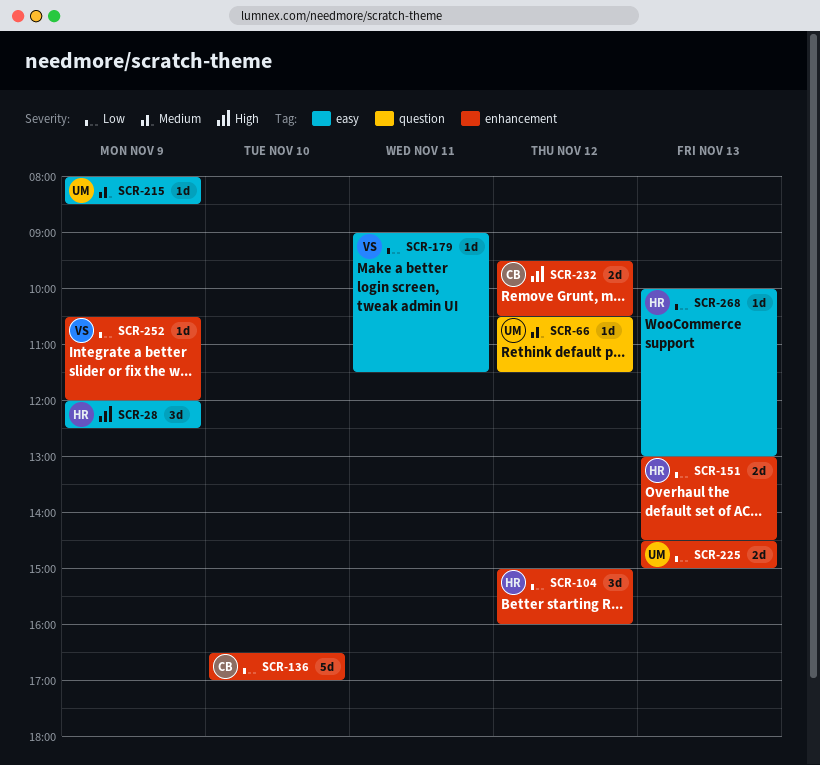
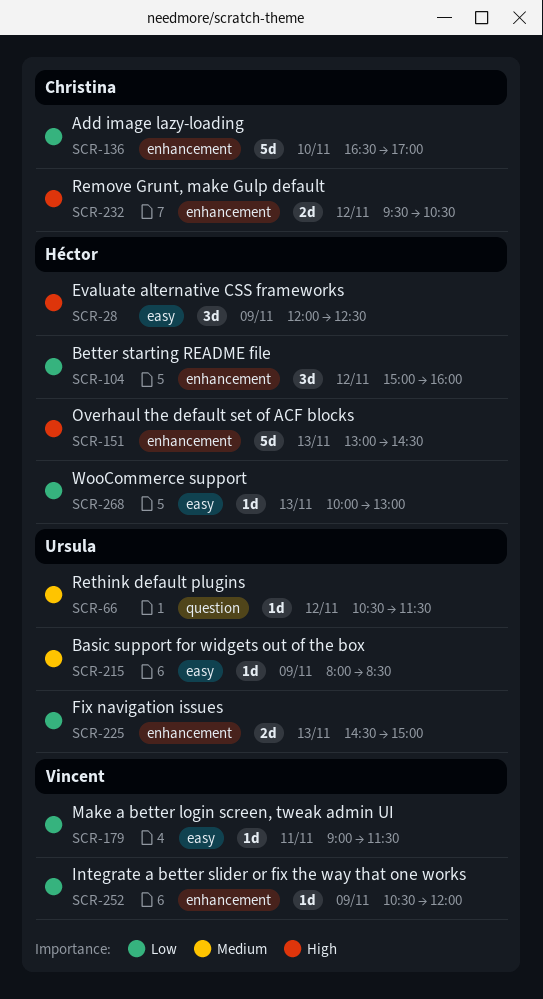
SCR-151, priority: Low -> High
SCR-151, estimate: 2d -> 5d

